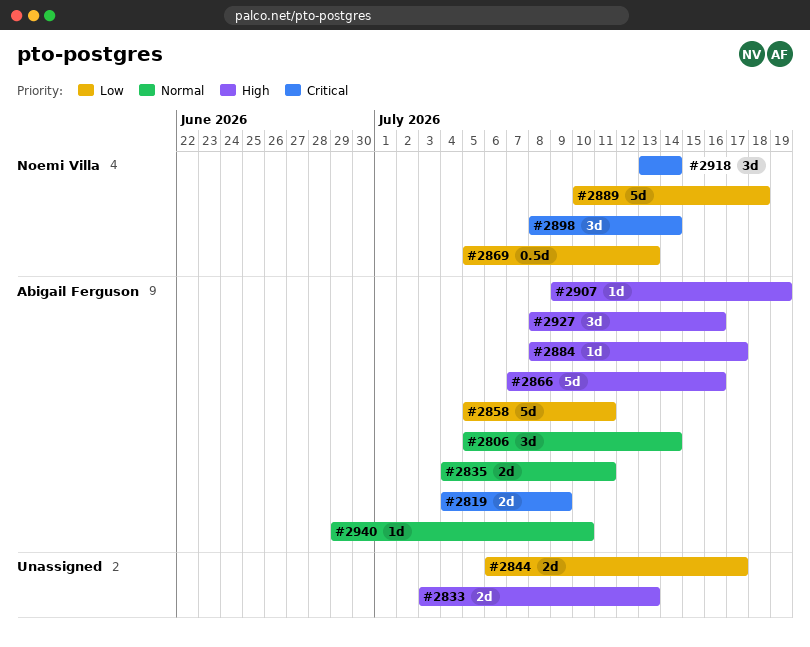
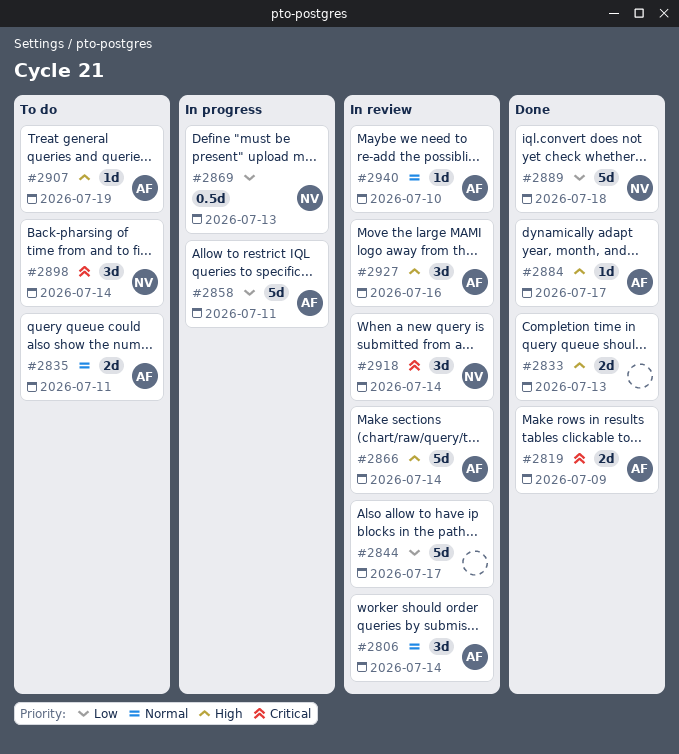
#2844, estimate: 2d -> 5d
#2866, due: Jul 16 -> Jul 14

